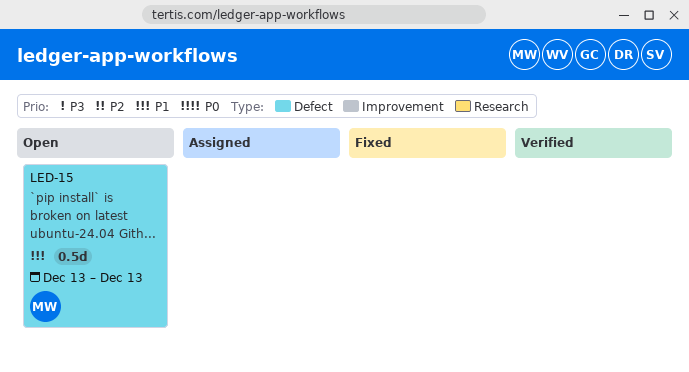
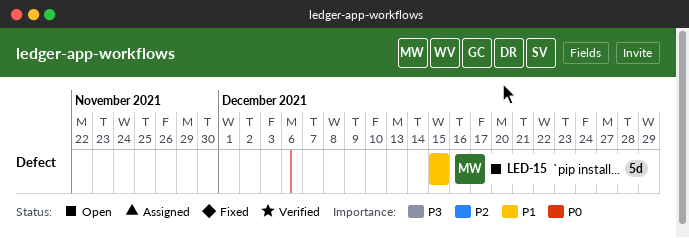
LED-15, estimate: 0.5d -> 5d
LED-15, start: Dec 13 -> Dec 15
LED-15, due: Dec 13 -> Dec 15

